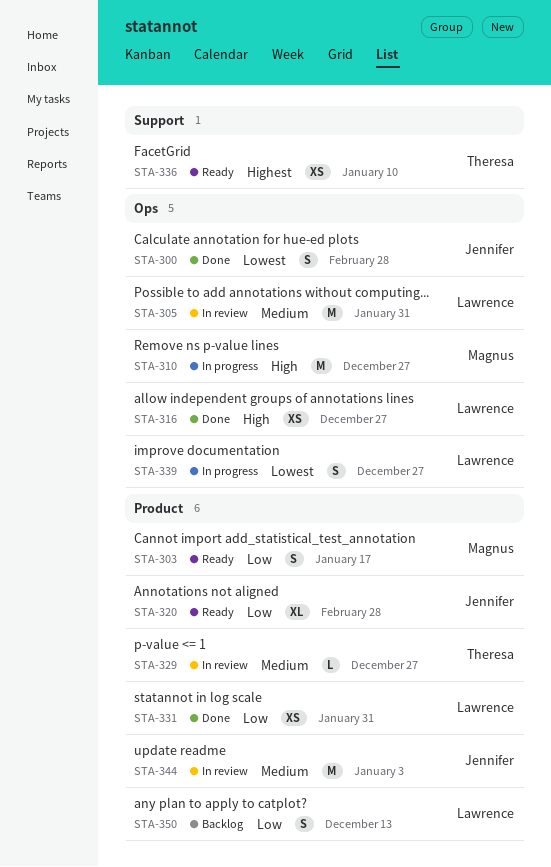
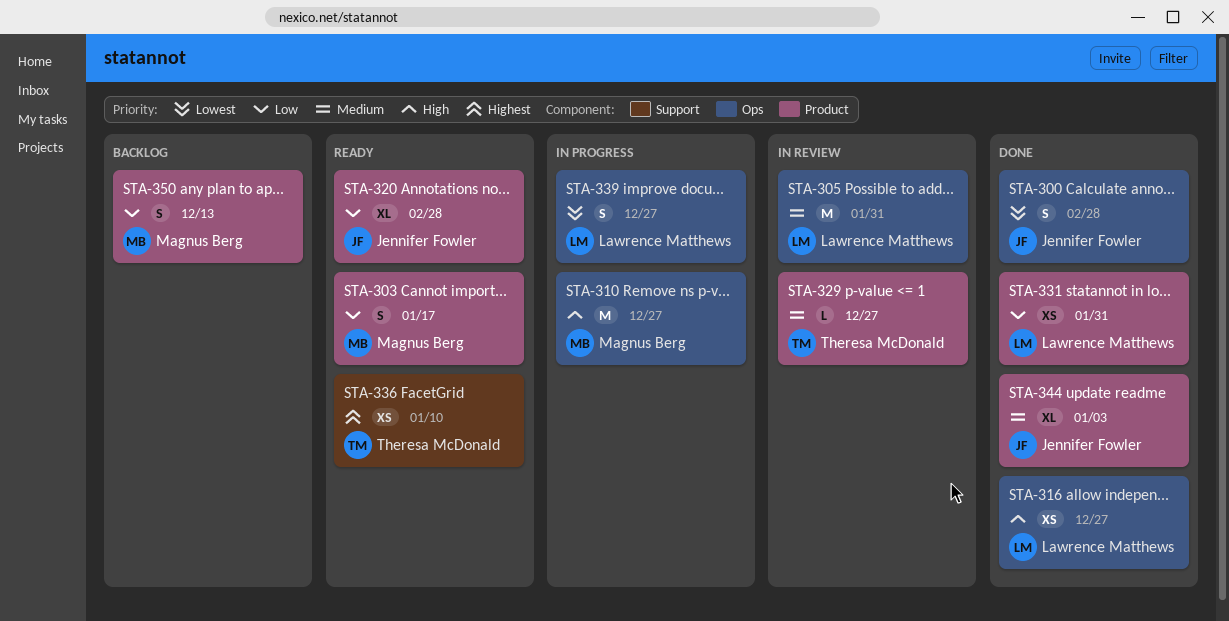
STA-344, status: In review -> Done
STA-344, estimate: M -> XL
STA-350, owner: Lawrence Matthews -> Magnus Berg

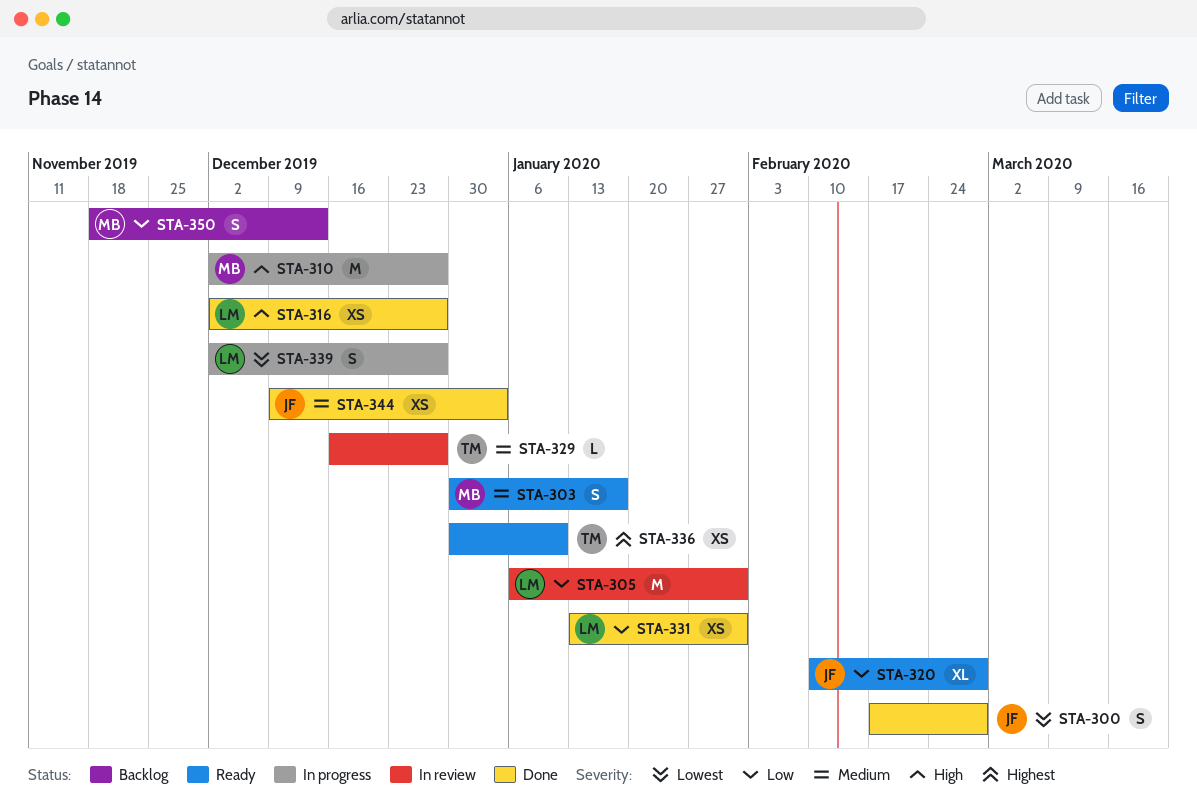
STA-303, priority: Low -> Medium
STA-305, priority: Medium -> Low
STA-344, estimate: XL -> XS

